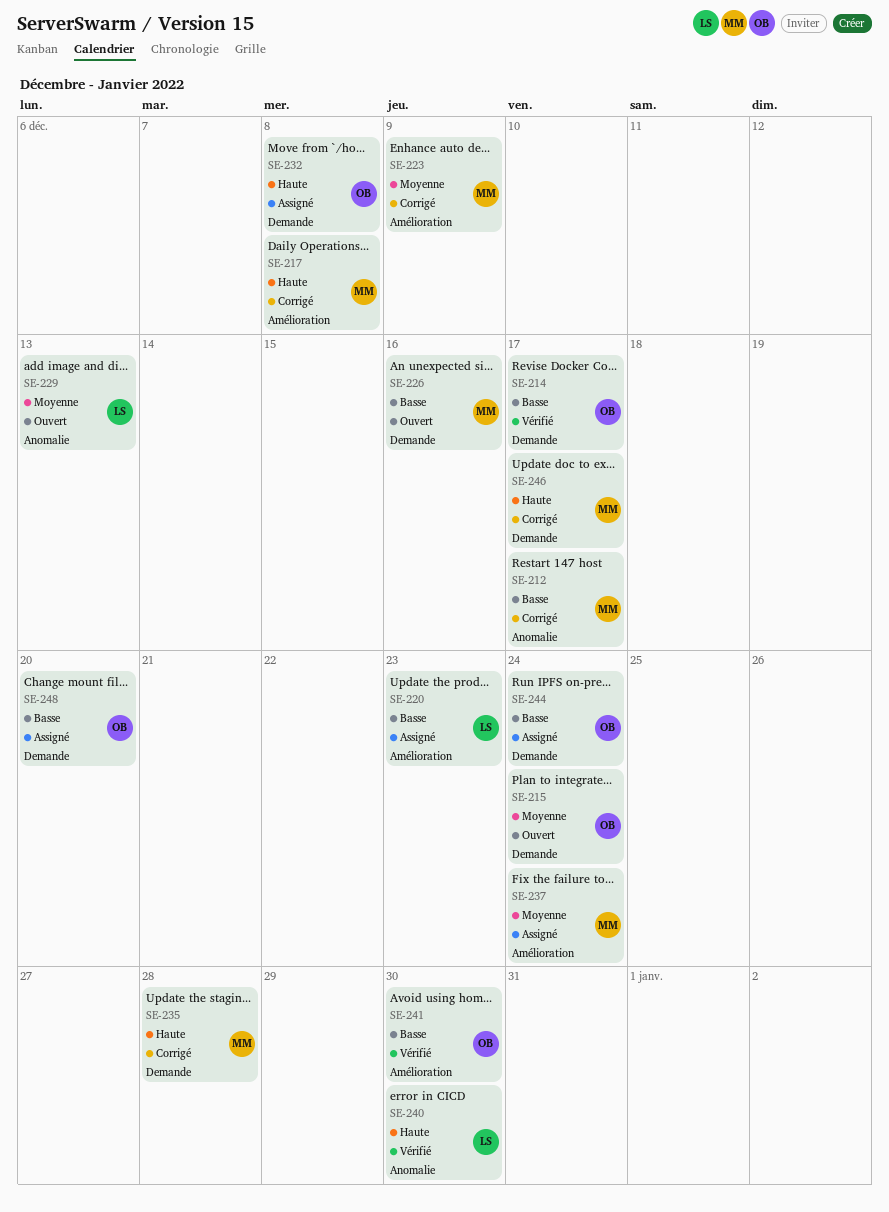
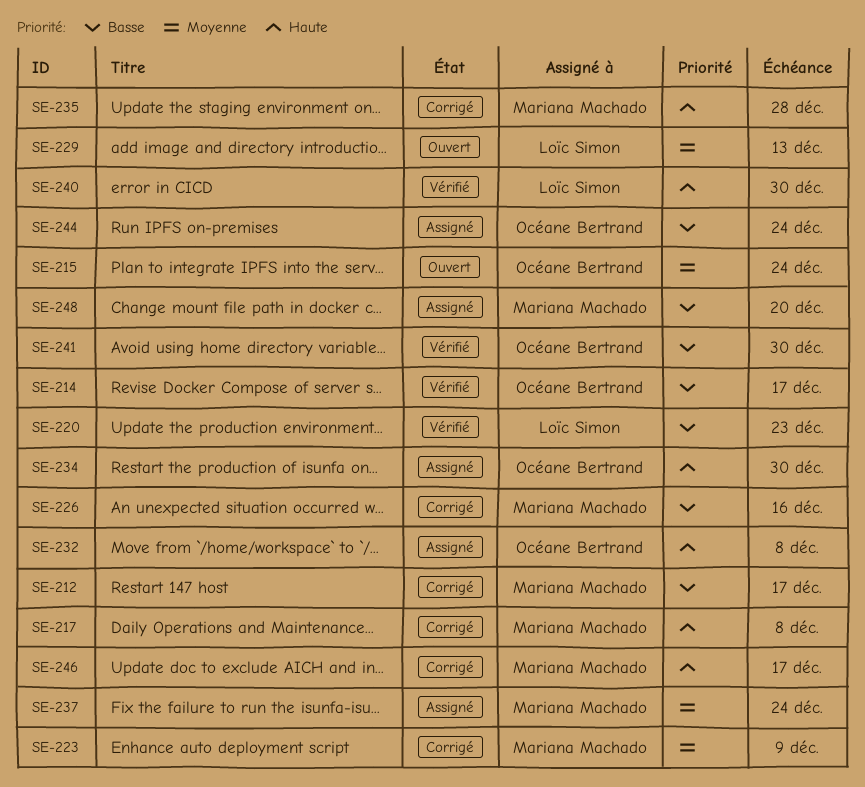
SE-220, status: Assigné -> Vérifié
SE-226, status: Ouvert -> Corrigé
SE-234: none -> present
SE-248, owner: Océane Bertrand -> Mariana Machado

